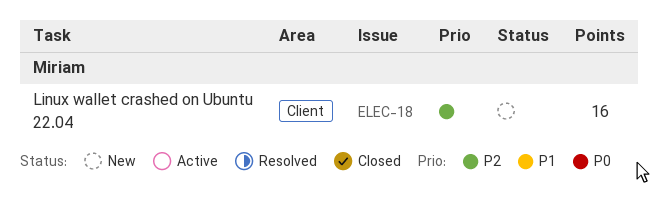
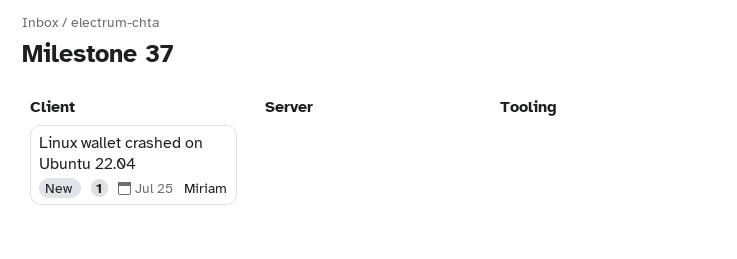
Linux wallet crashed on Ubuntu 22.04, estimate: 16 -> 1

